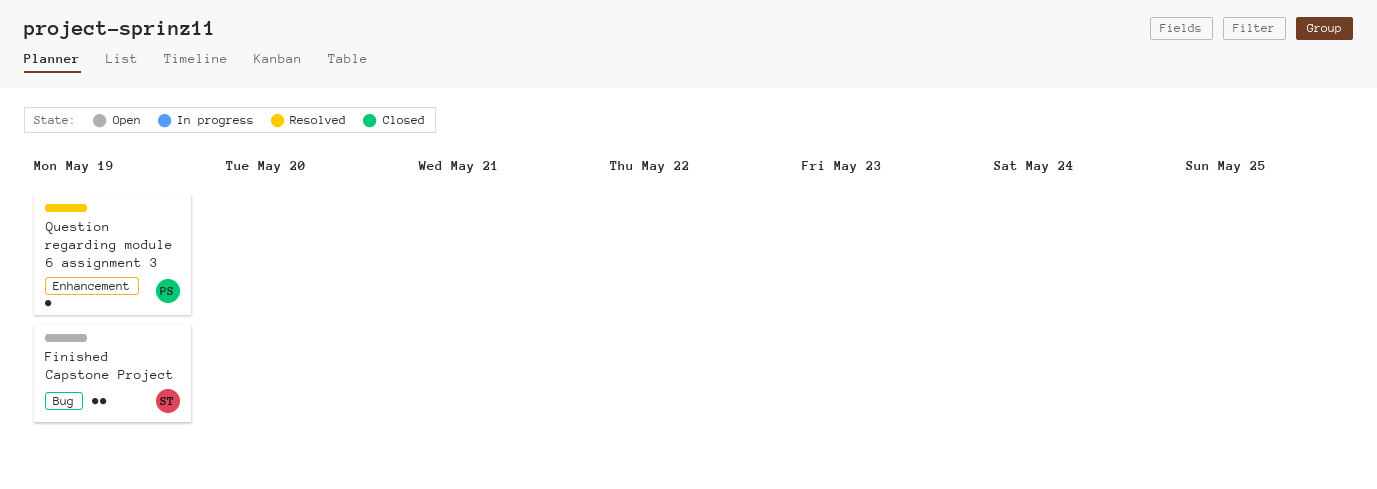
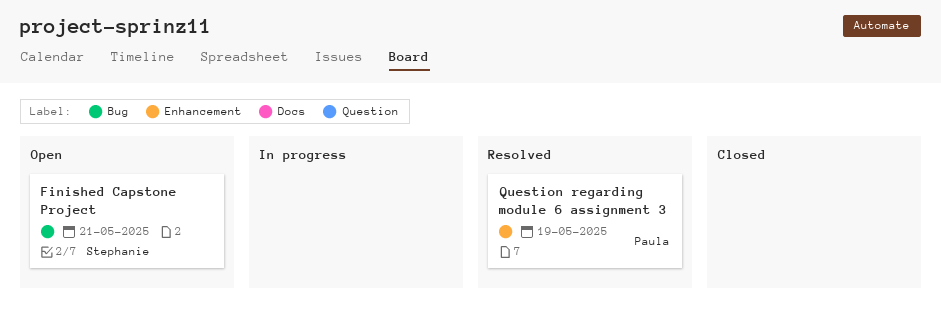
Finished Capstone Project, due: May 19 -> May 21

